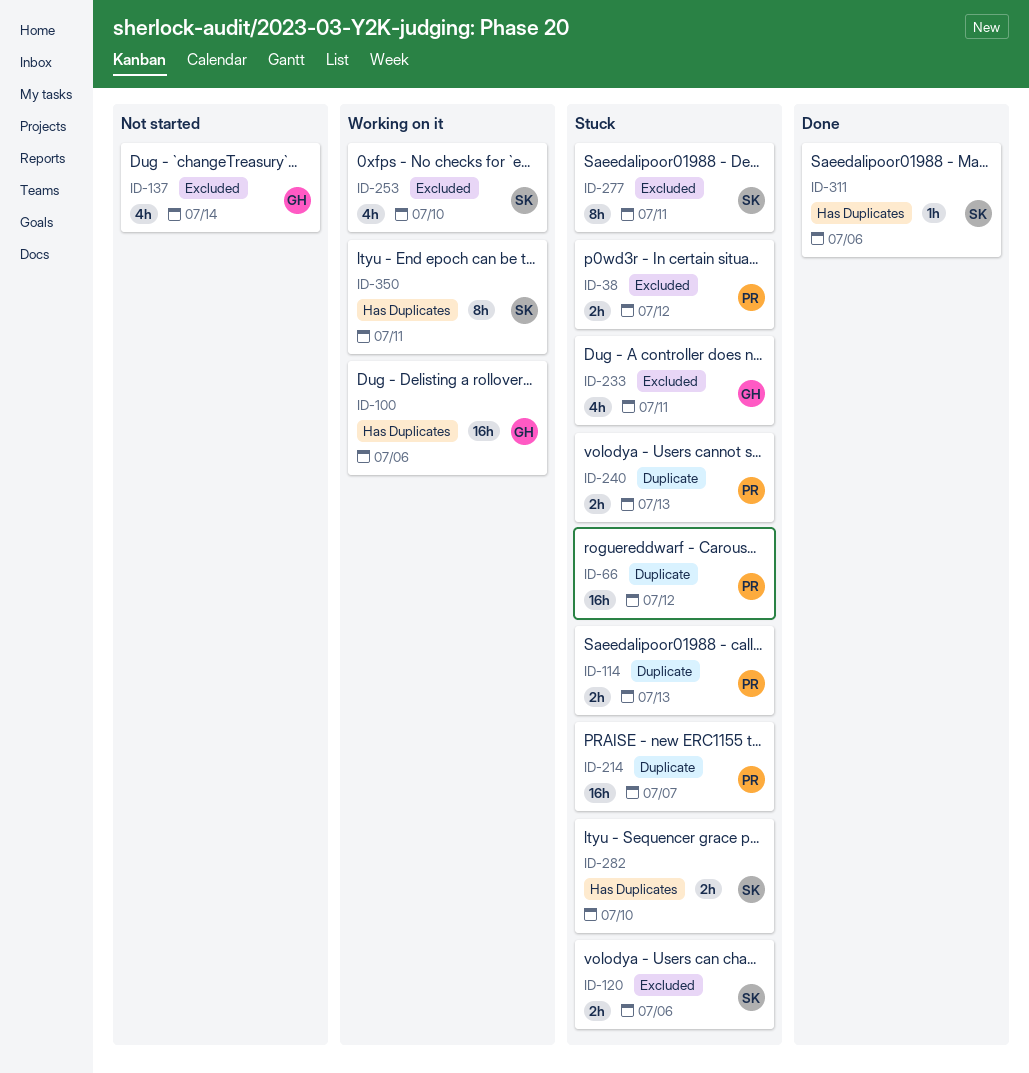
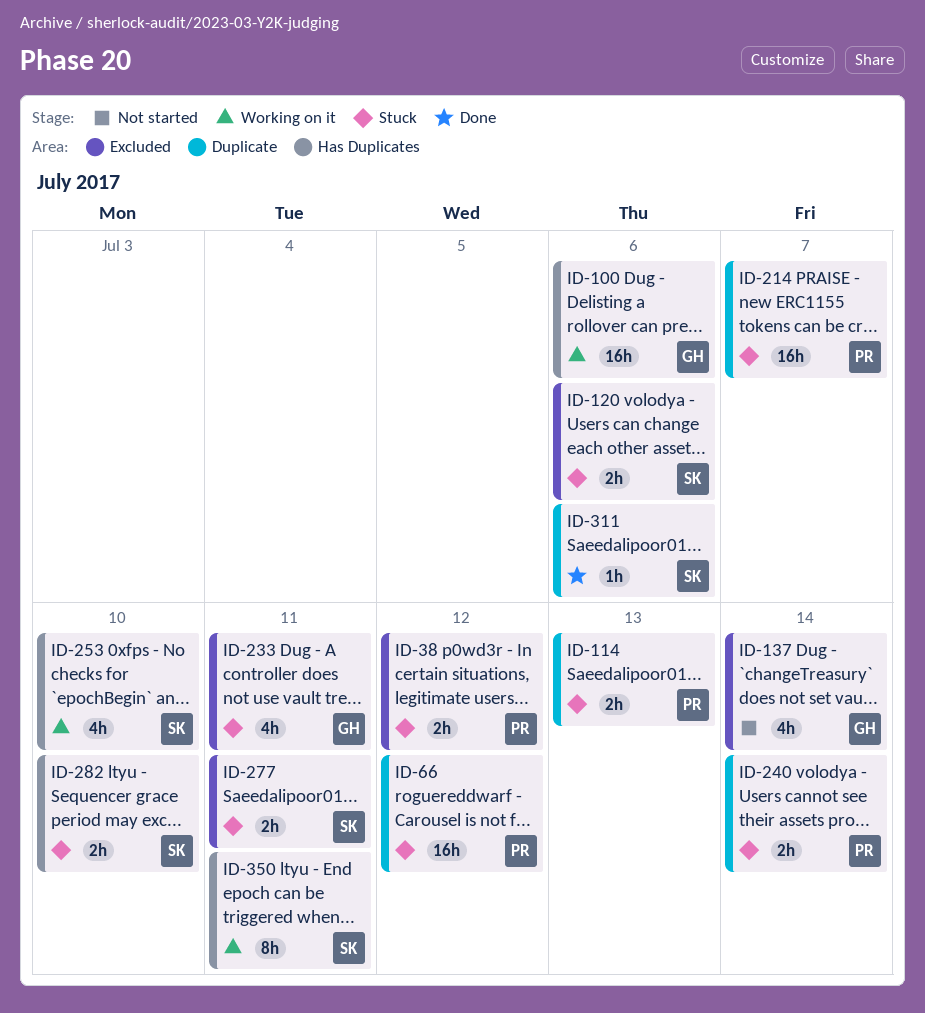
ID-240, due: Jul 13 -> Jul 14
ID-253, label: Excluded -> Has Duplicates
ID-277, estimate: 8h -> 2h
ID-311, label: Has Duplicates -> Duplicate

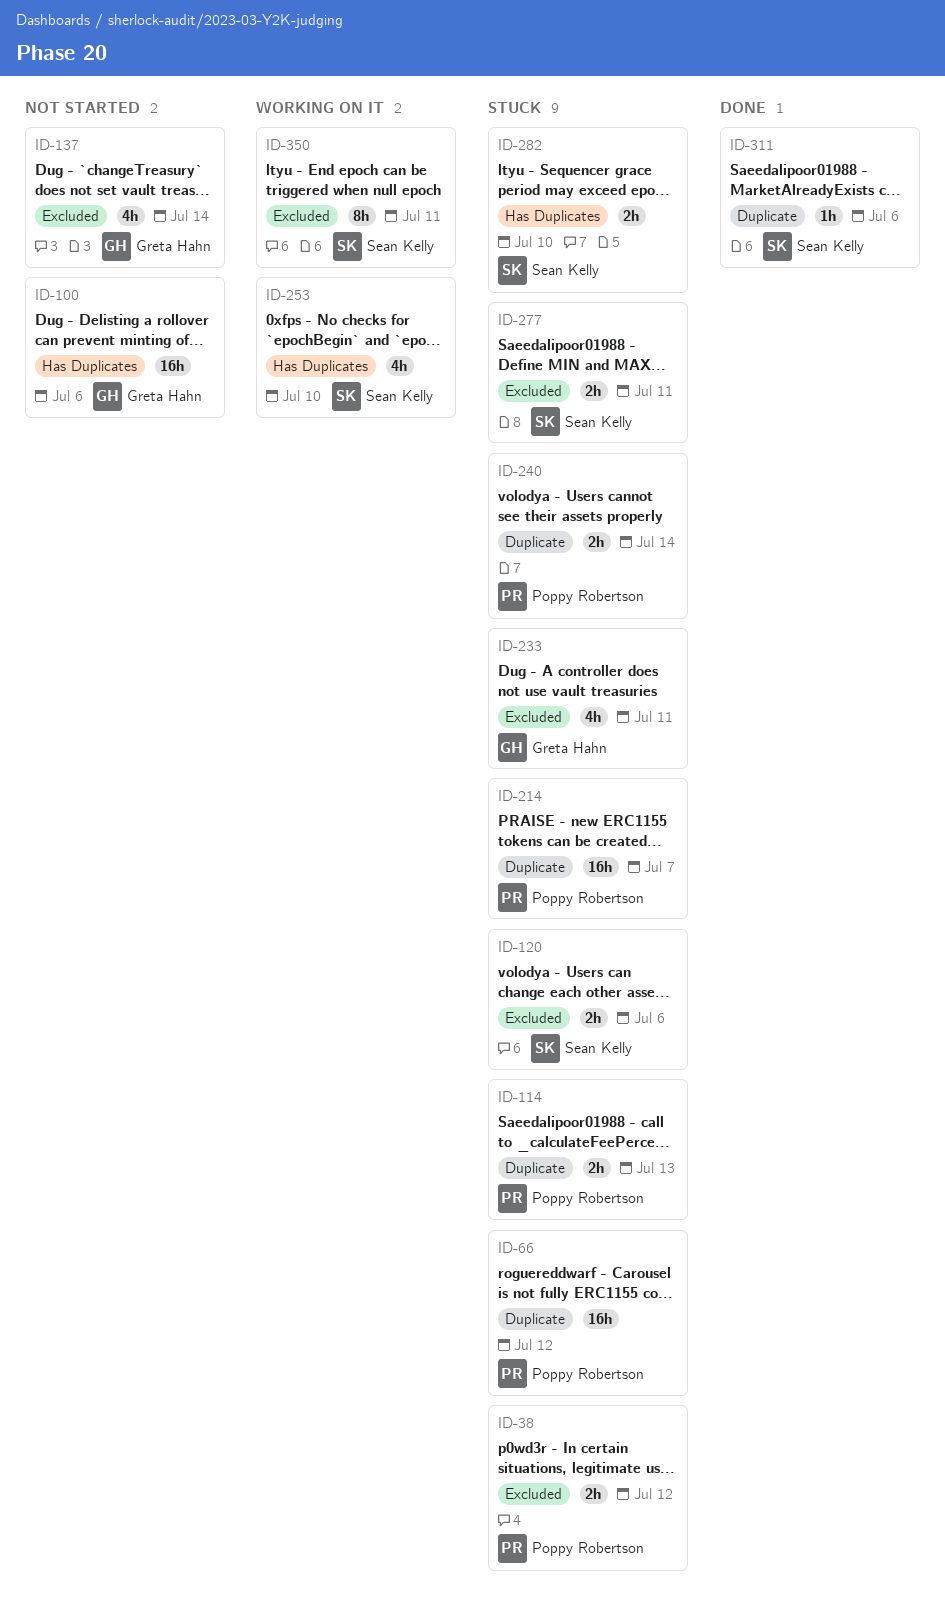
ID-100, status: Working on it -> Not started
ID-350, label: Has Duplicates -> Excluded

